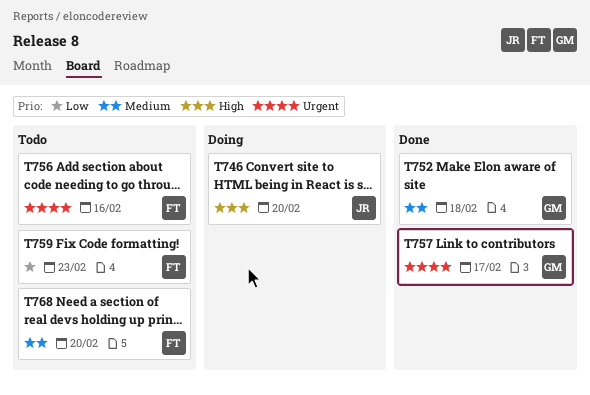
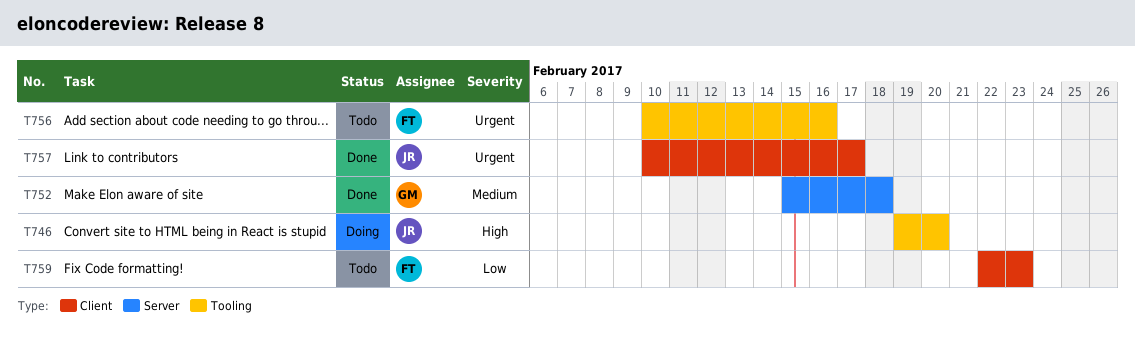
T757, owner: GM -> JR
T768: present -> none

